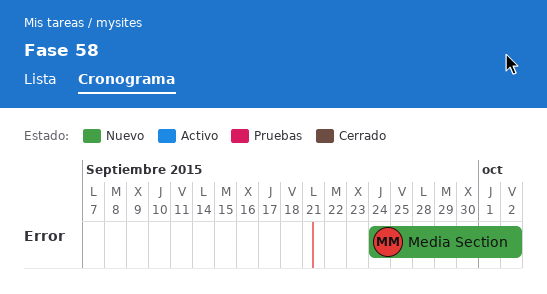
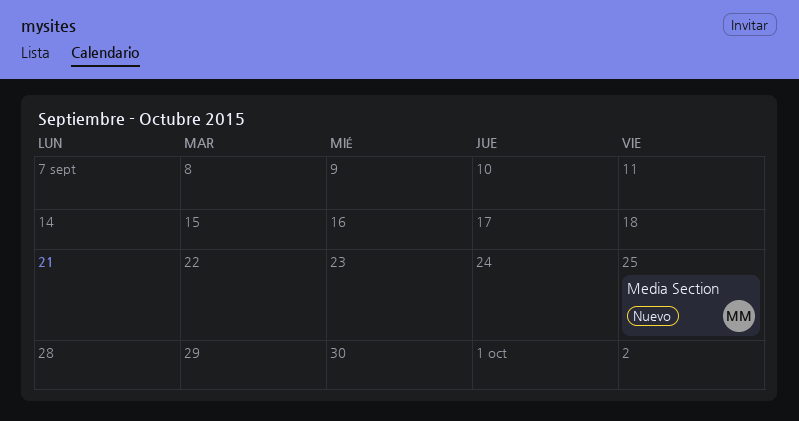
Media Section, due: Oct 2 -> Sep 25

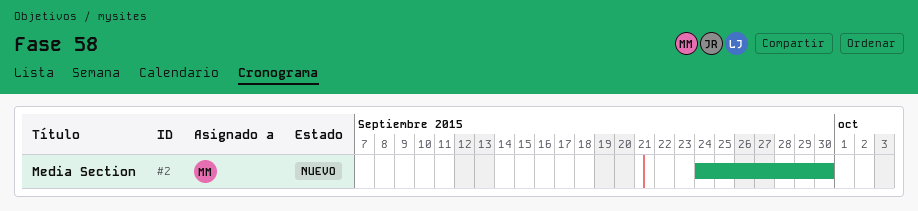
Media Section, due: Sep 25 -> Sep 30

